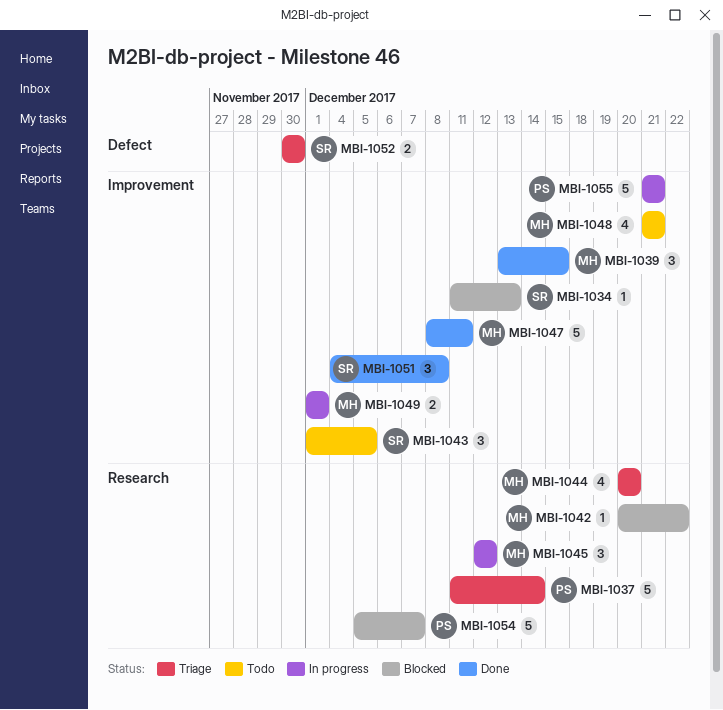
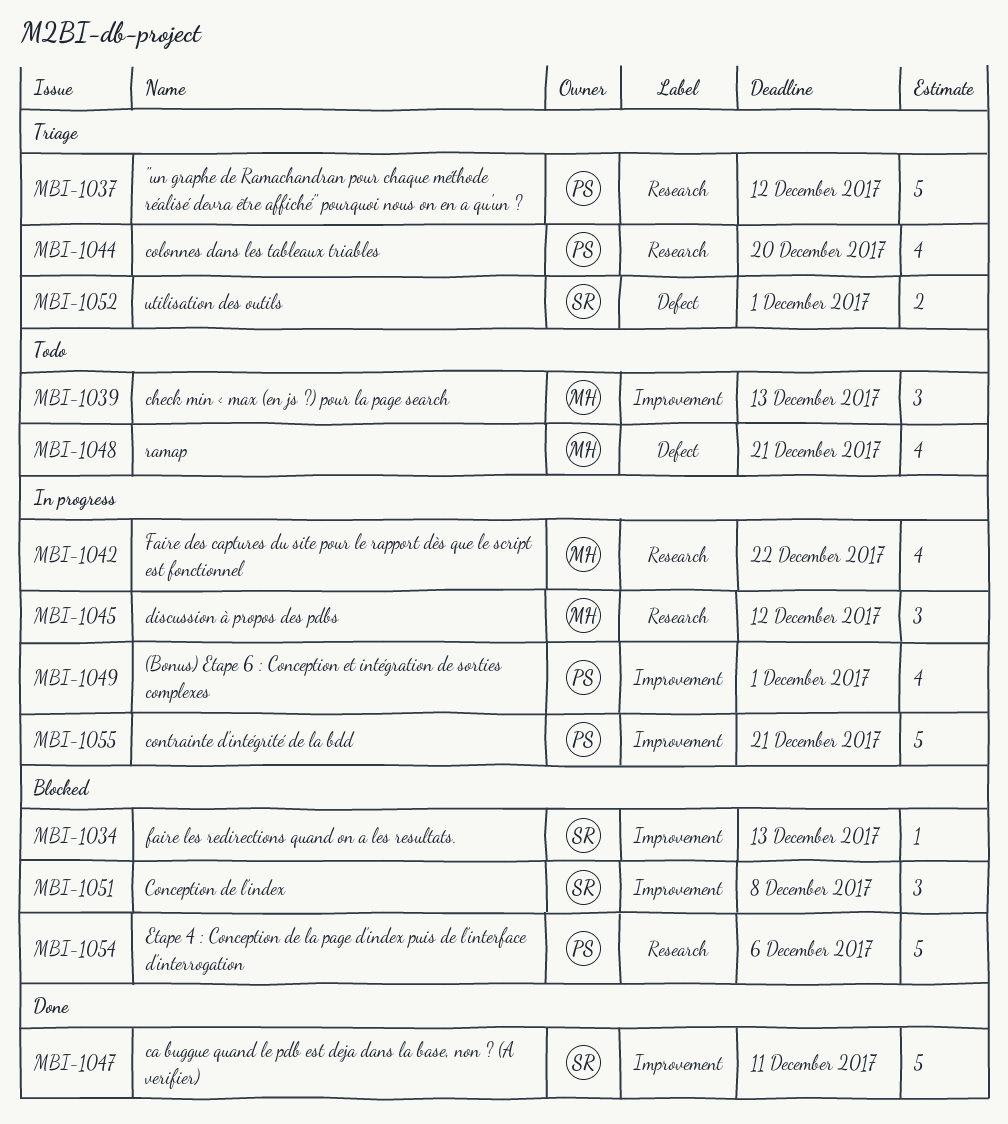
MBI-1037, due: Dec 14 -> Dec 12
MBI-1039, status: Done -> Todo
MBI-1039, due: Dec 15 -> Dec 13
MBI-1042, status: Blocked -> In progress
MBI-1042, estimate: 1 -> 4
MBI-1043: present -> none
MBI-1044, owner: MH -> PS
MBI-1047, owner: MH -> SR
MBI-1048, label: Improvement -> Defect
MBI-1049, owner: MH -> PS
MBI-1049, estimate: 2 -> 4
MBI-1051, status: Done -> Blocked
MBI-1052, due: Nov 30 -> Dec 1
MBI-1054, due: Dec 7 -> Dec 6

